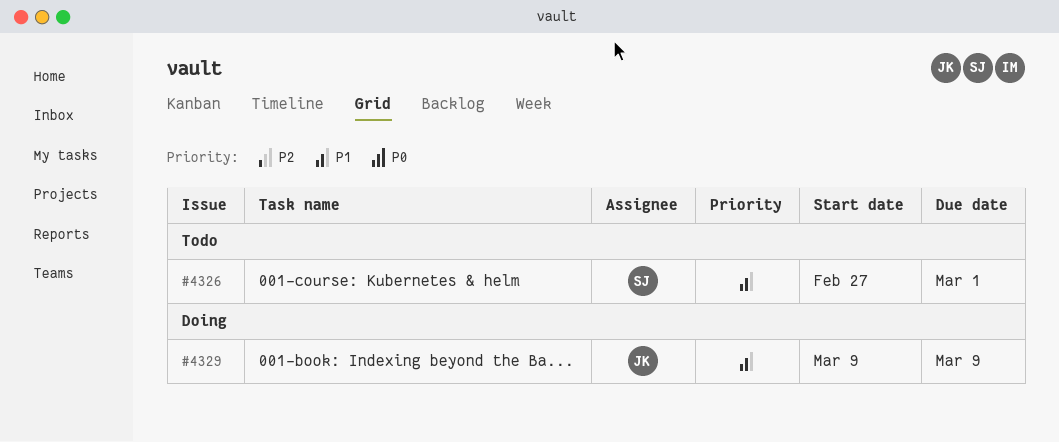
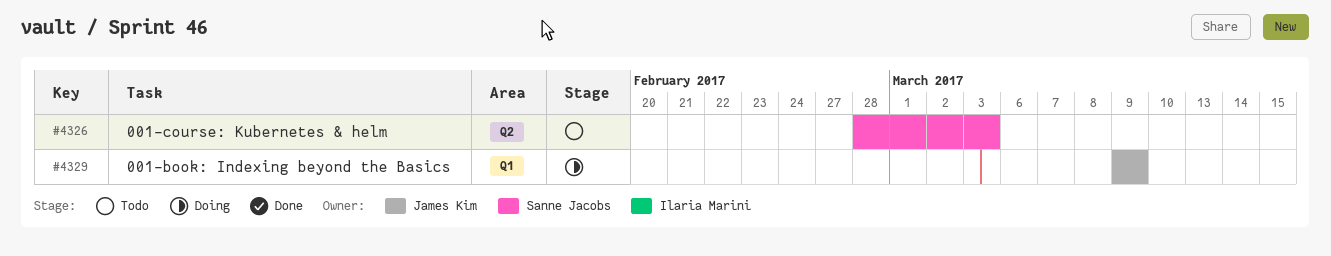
#4326, start: Feb 27 -> Feb 28
#4326, due: Mar 1 -> Mar 3

